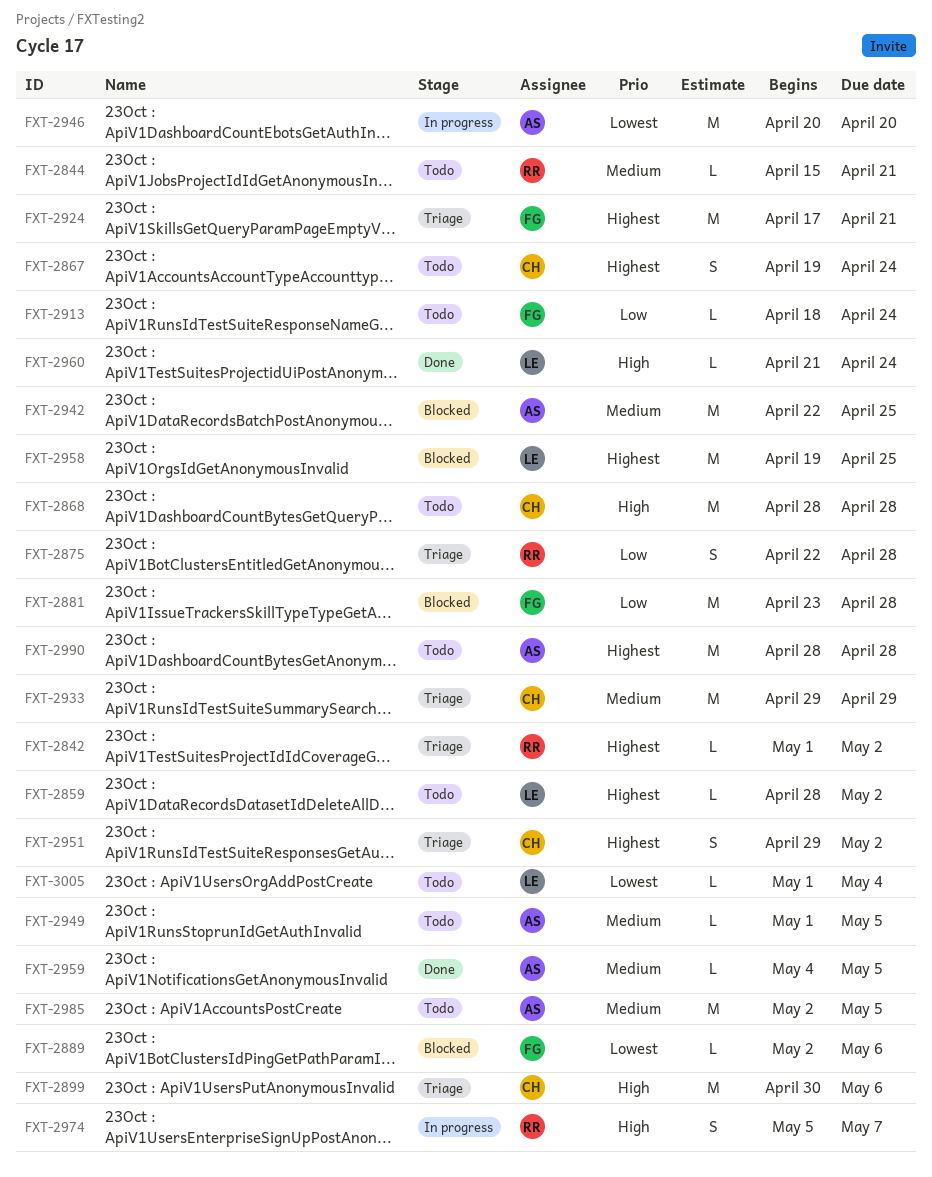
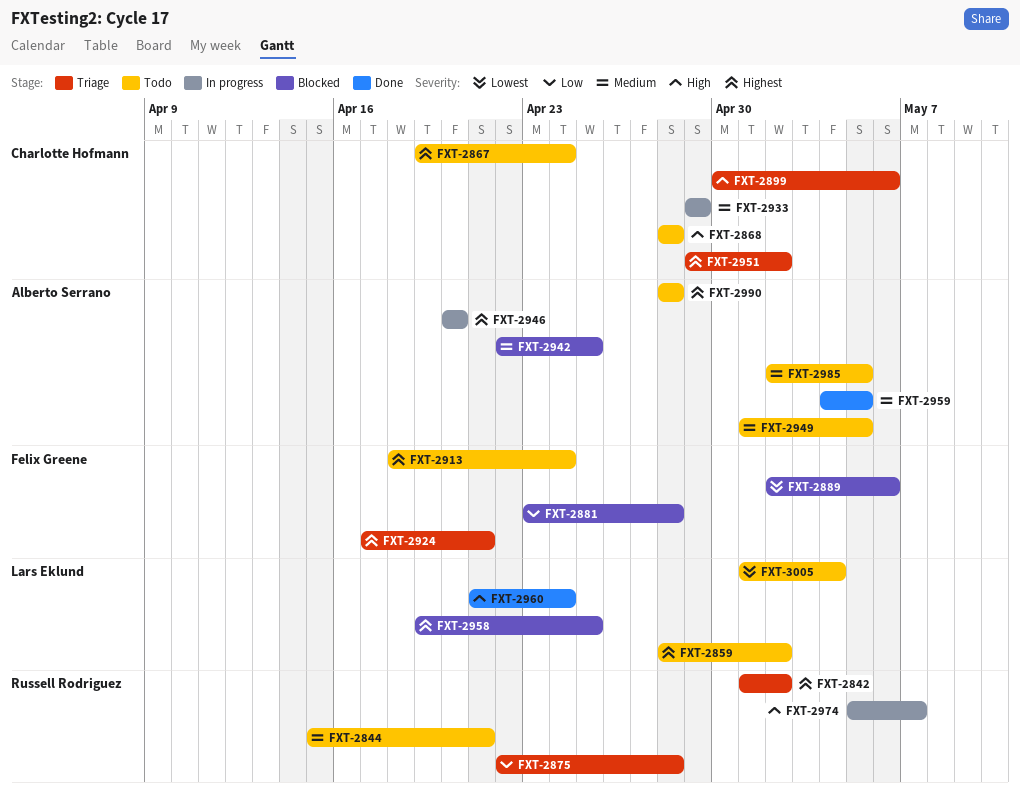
FXT-2913, priority: Low -> Highest
FXT-2933, status: Triage -> In progress
FXT-2946, priority: Lowest -> Highest

